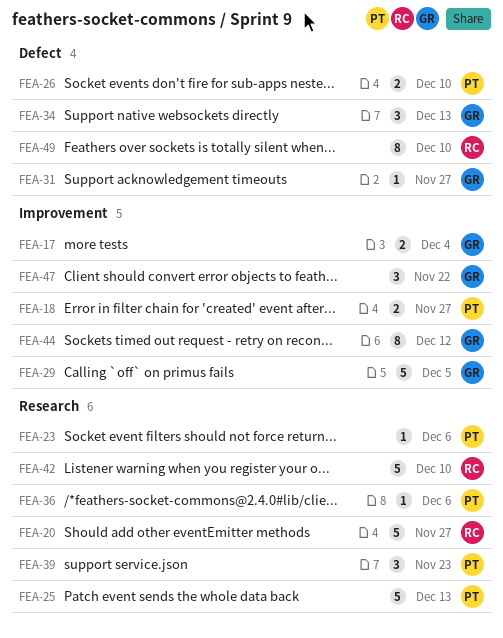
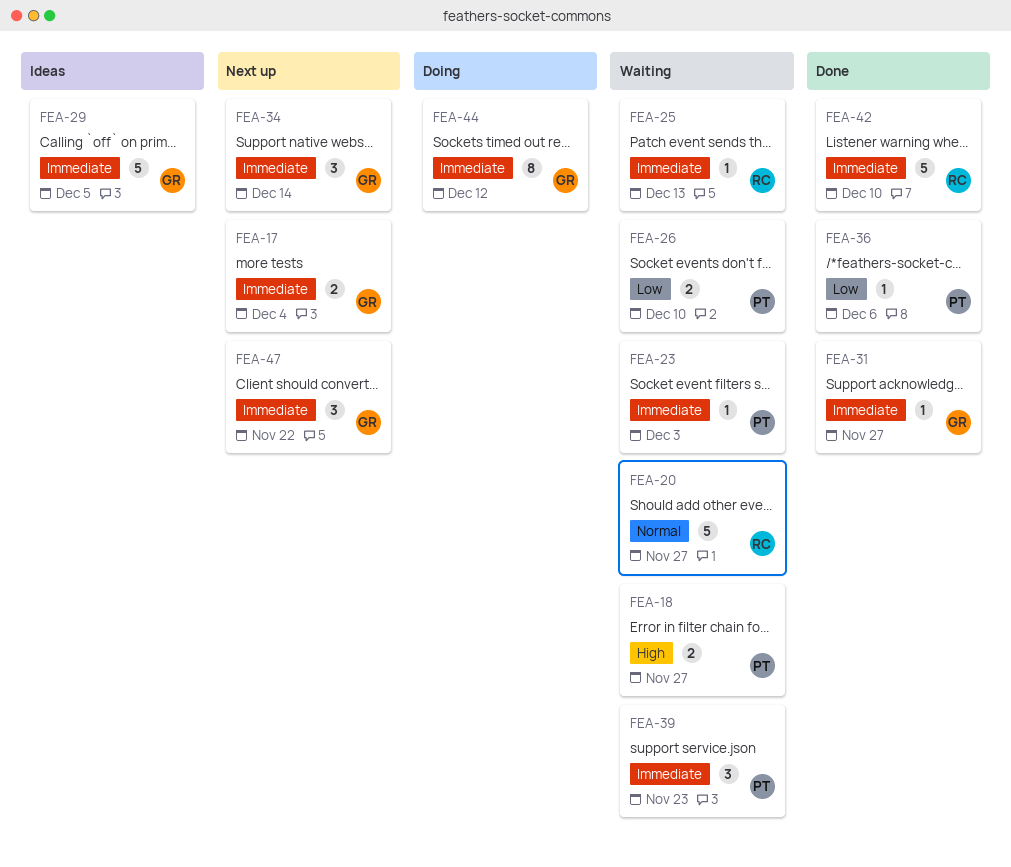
FEA-23, due: Dec 6 -> Dec 3
FEA-25, owner: PT -> RC
FEA-25, estimate: 5 -> 1
FEA-34, due: Dec 13 -> Dec 14
FEA-49: present -> none

